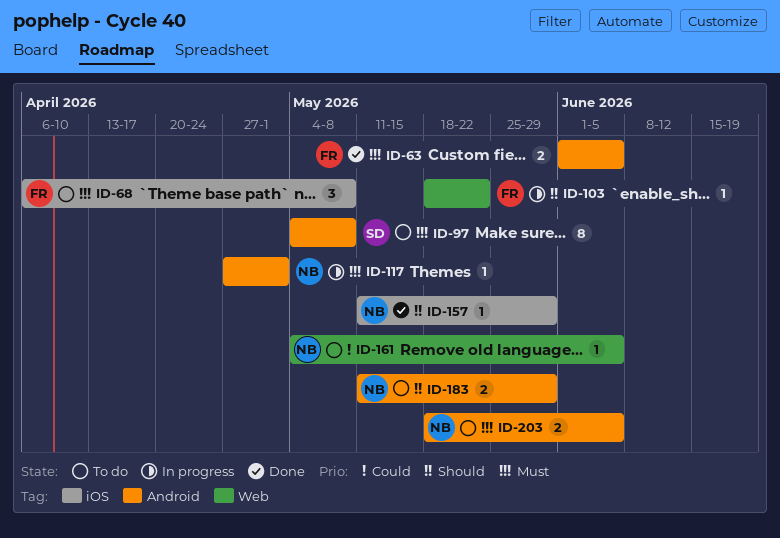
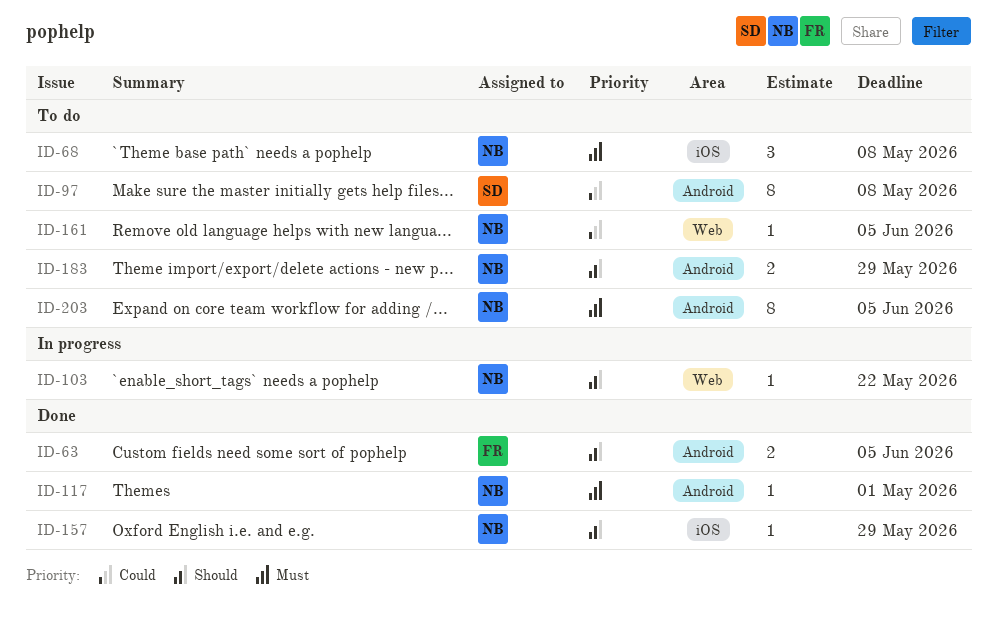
ID-63, priority: Must -> Should
ID-68, owner: FR -> NB
ID-97, priority: Must -> Could
ID-103, owner: FR -> NB
ID-117, status: In progress -> Done
ID-203, estimate: 2 -> 8

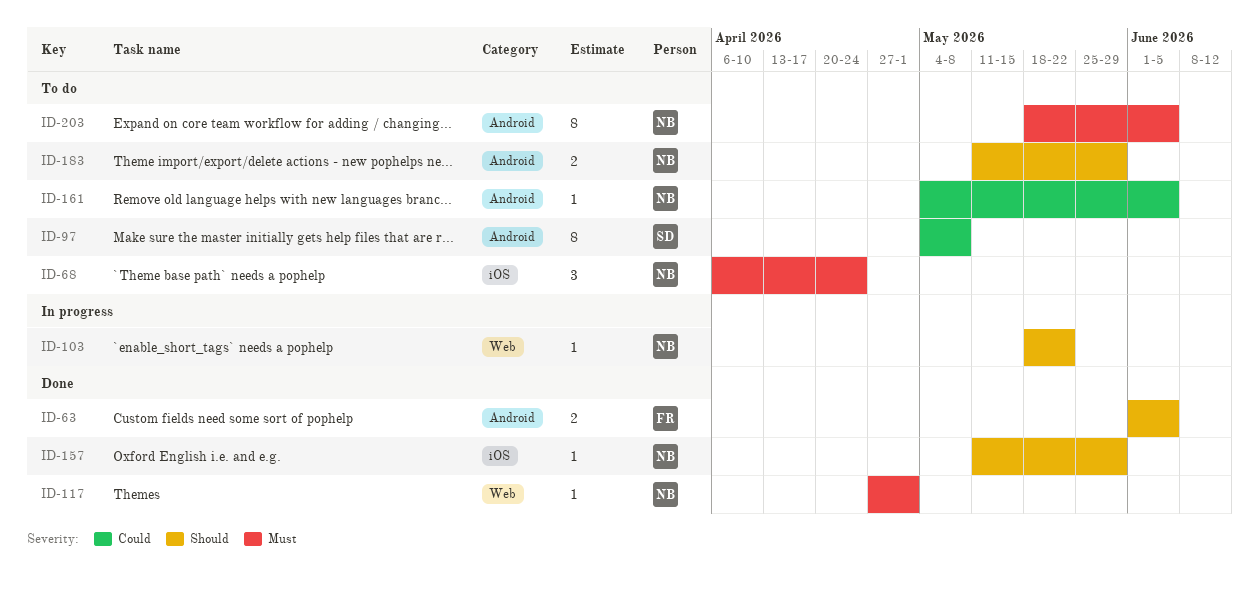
ID-68, due: May 8 -> Apr 24
ID-117, label: Android -> Web
ID-161, label: Web -> Android

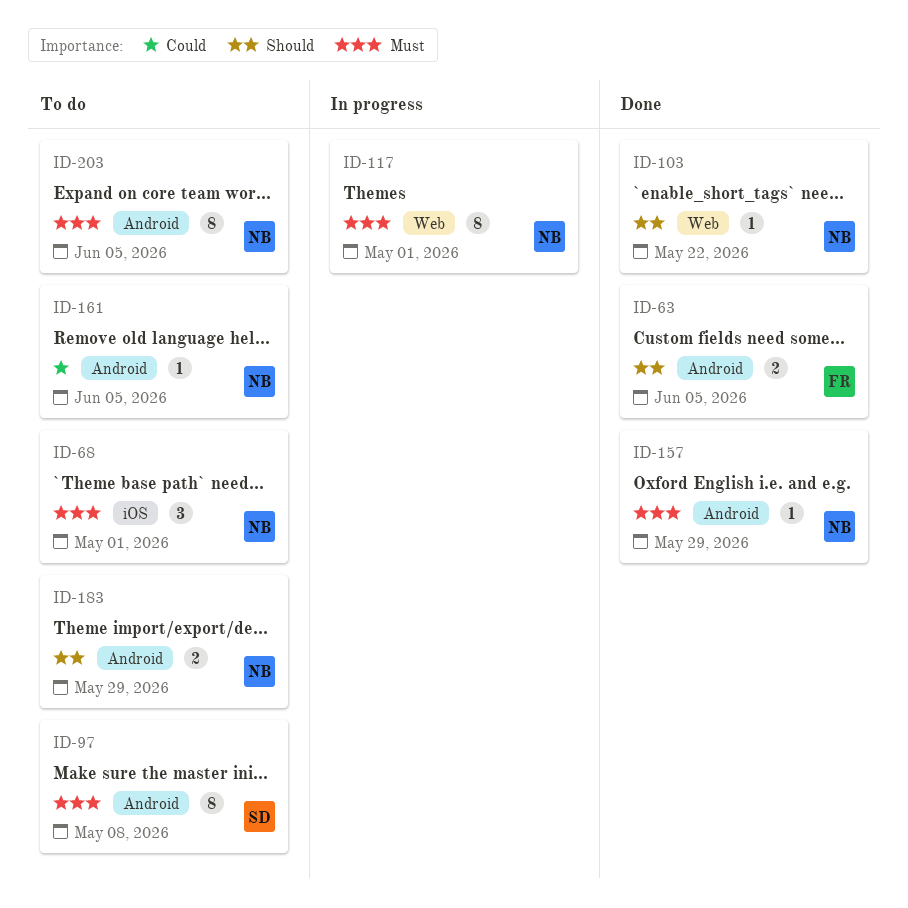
ID-68, due: Apr 24 -> May 1
ID-97, priority: Could -> Must
ID-103, status: In progress -> Done
ID-117, status: Done -> In progress
ID-117, estimate: 1 -> 8
ID-157, priority: Should -> Must
ID-157, label: iOS -> Android

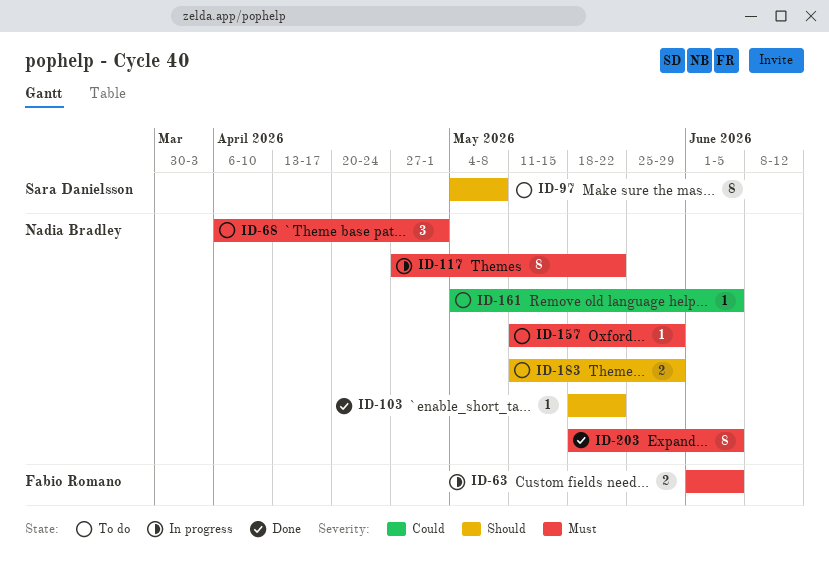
ID-63, status: Done -> In progress
ID-63, priority: Should -> Must
ID-97, priority: Must -> Should
ID-117, due: May 1 -> May 22
ID-157, status: Done -> To do
ID-203, status: To do -> Done

